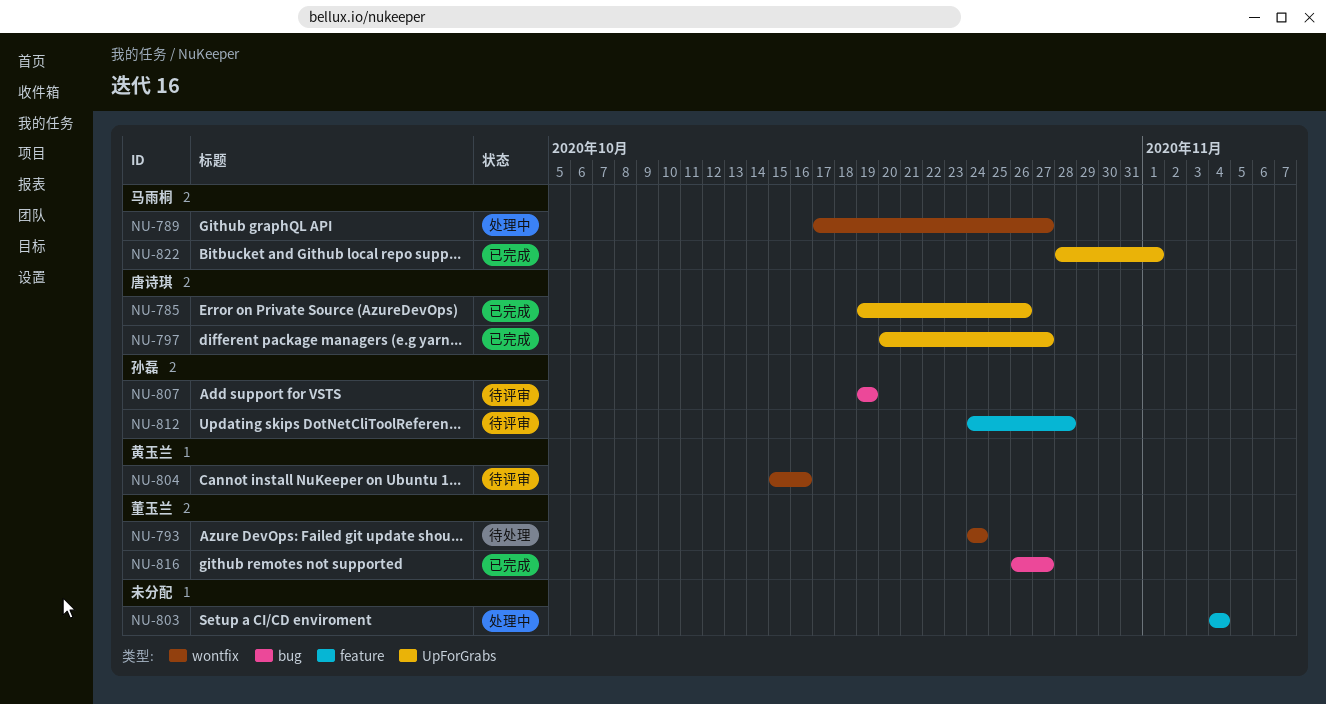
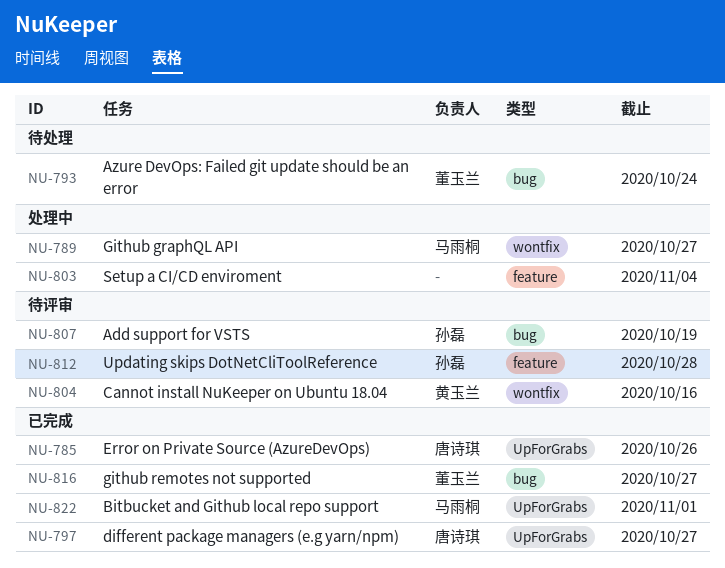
NU-793, label: wontfix -> bug

